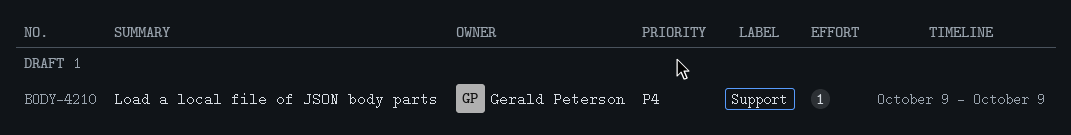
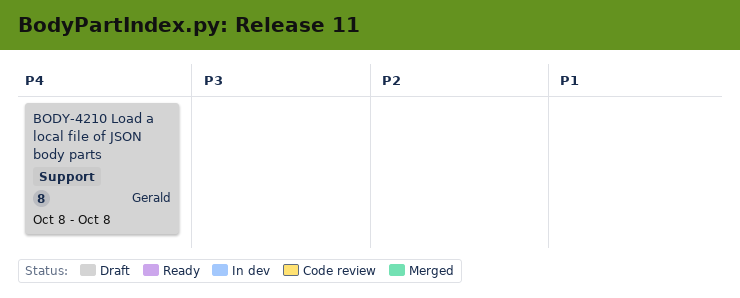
BODY-4210, estimate: 1 -> 8
BODY-4210, start: Oct 9 -> Oct 8
BODY-4210, due: Oct 9 -> Oct 8

